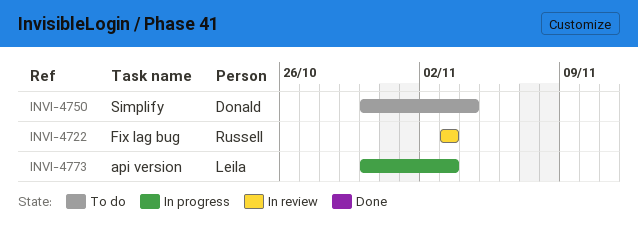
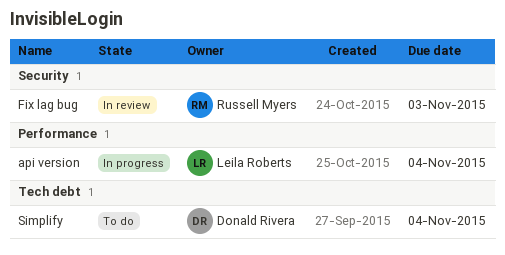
api version, due: Nov 3 -> Nov 4

